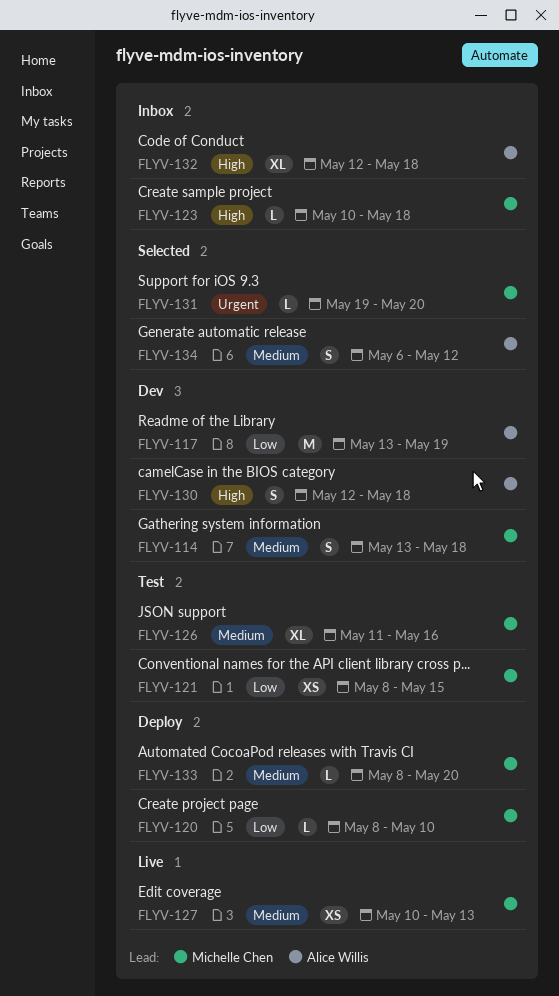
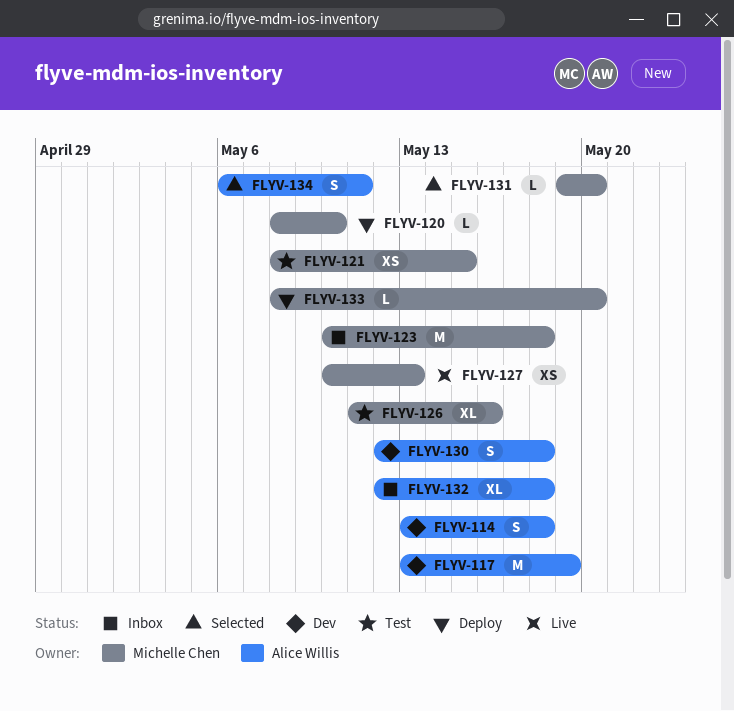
FLYV-114, owner: Michelle Chen -> Alice Willis
FLYV-123, estimate: L -> M
FLYV-134, due: May 12 -> May 11

